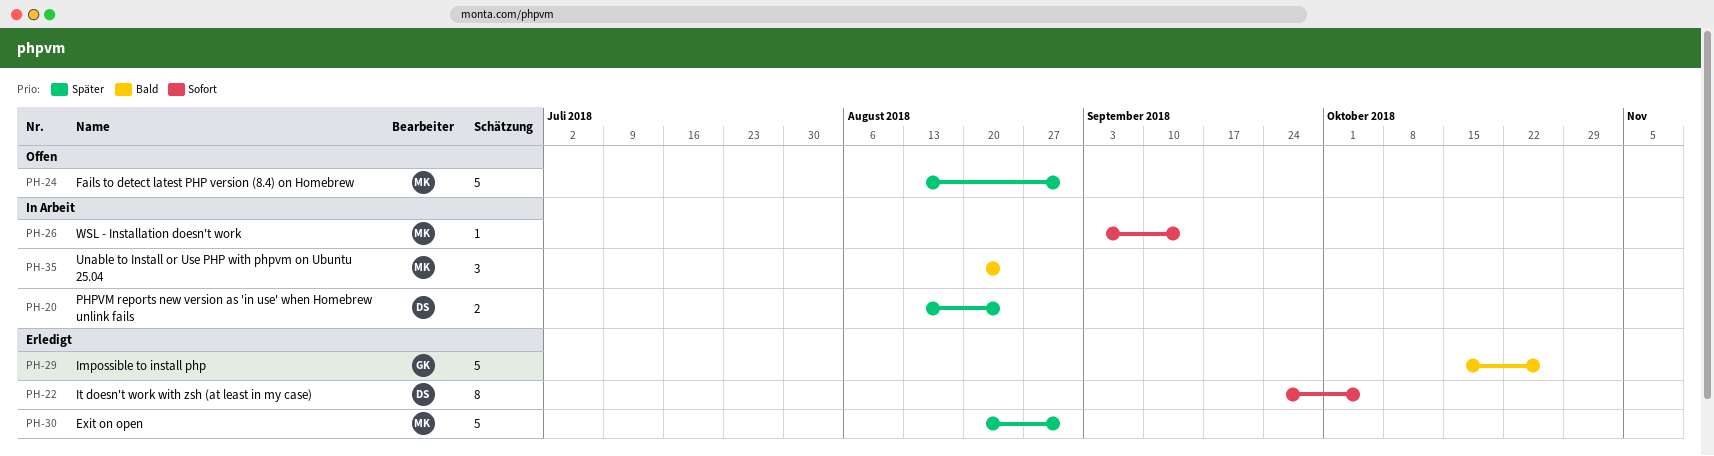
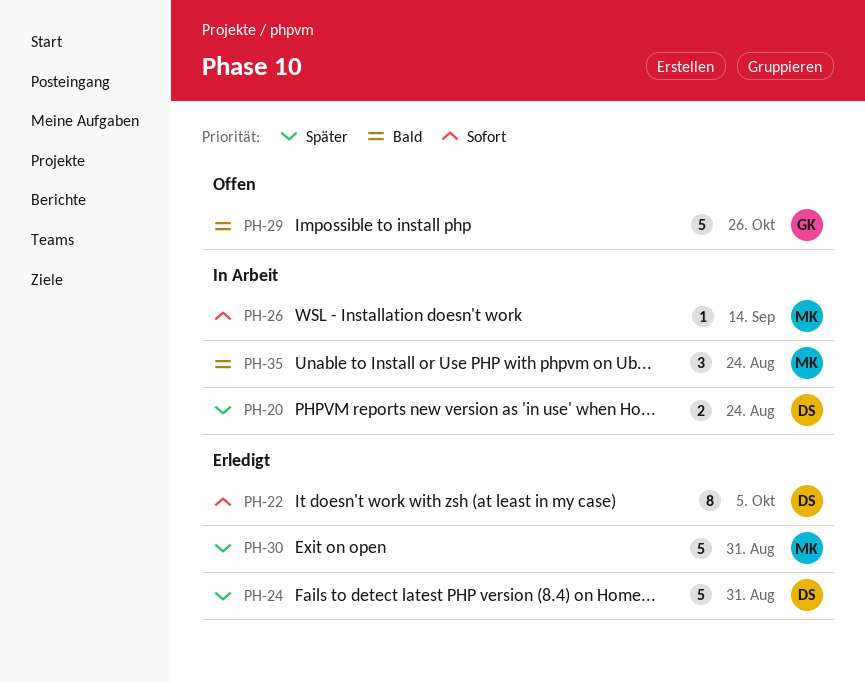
PH-24, status: Offen -> Erledigt
PH-24, owner: MK -> DS
PH-29, status: Erledigt -> Offen

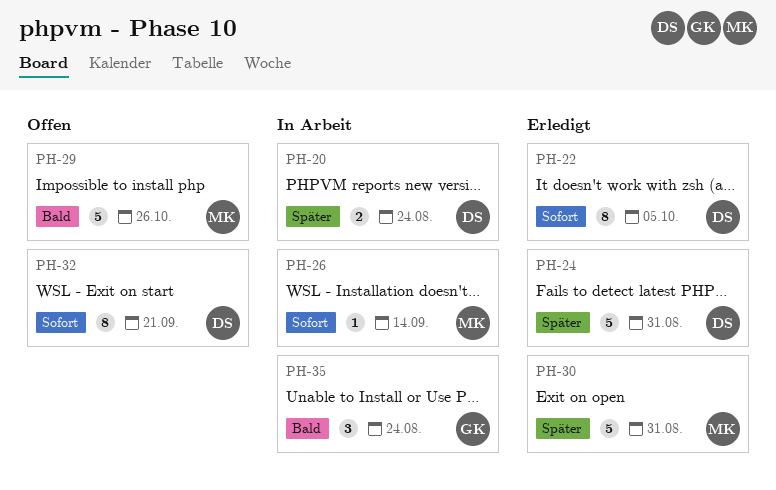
PH-29, owner: GK -> MK
PH-32: none -> present
PH-35, owner: MK -> GK

